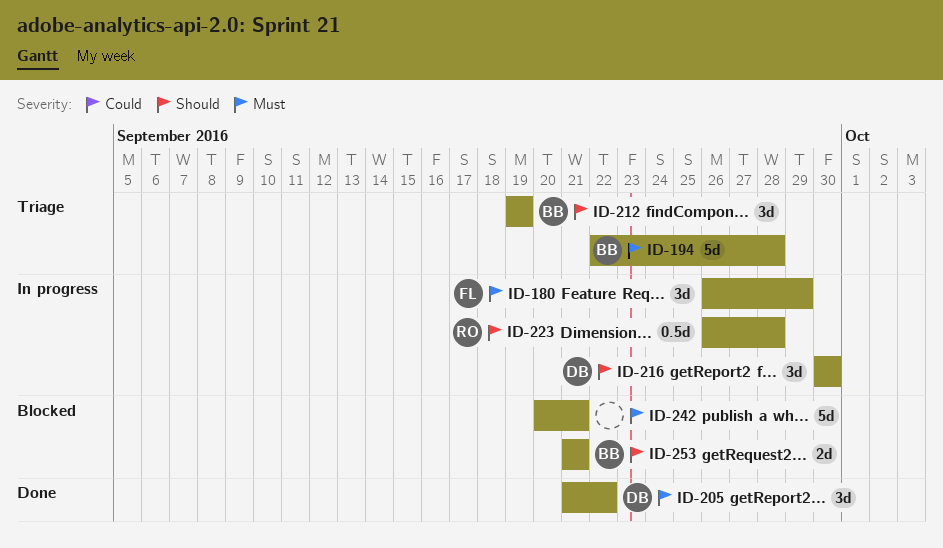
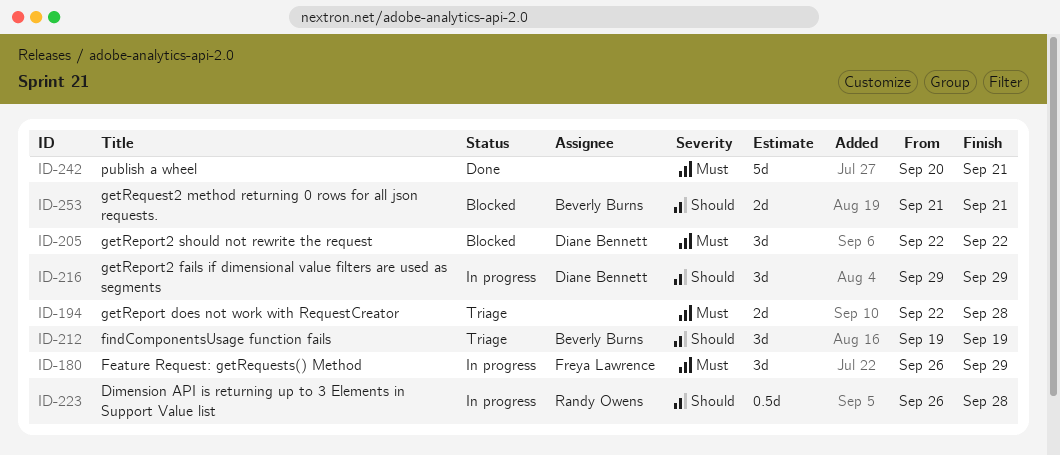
ID-194, owner: Beverly Burns -> none
ID-194, estimate: 5d -> 2d
ID-205, status: Done -> Blocked
ID-205, start: Sep 21 -> Sep 22
ID-216, start: Sep 30 -> Sep 29
ID-216, due: Sep 30 -> Sep 29
ID-242, status: Blocked -> Done

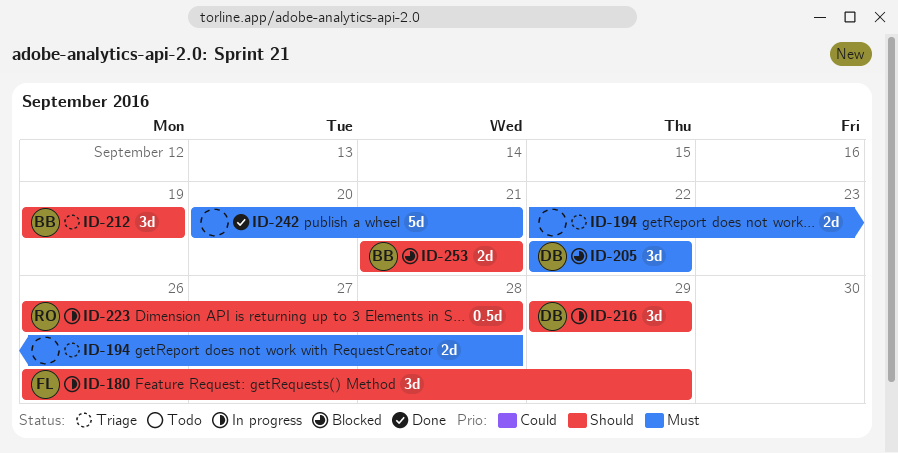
ID-180, priority: Must -> Should

